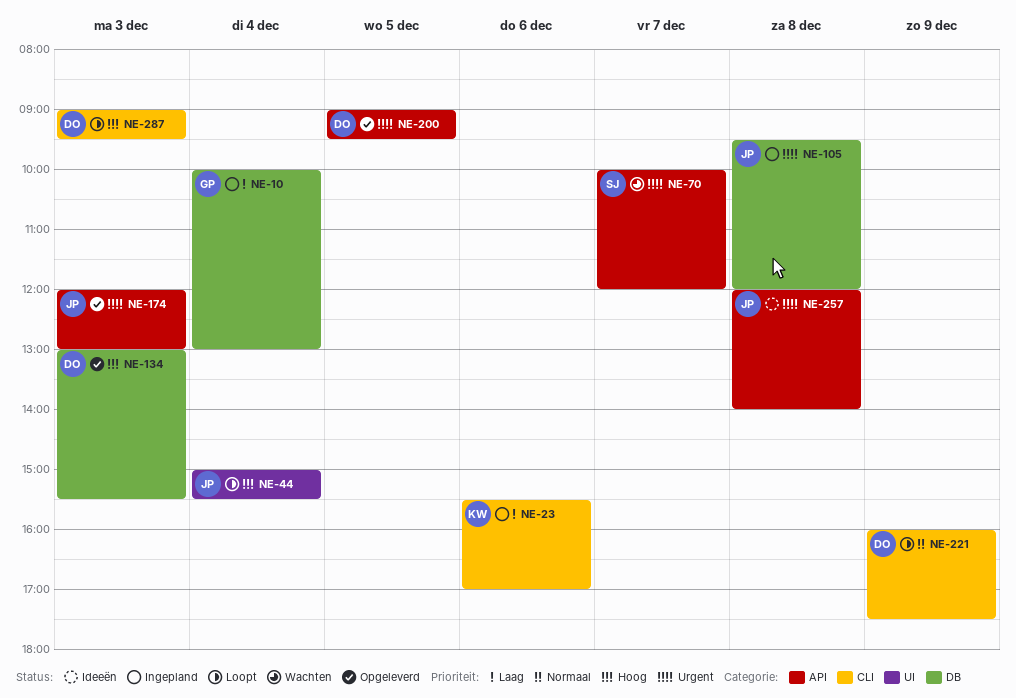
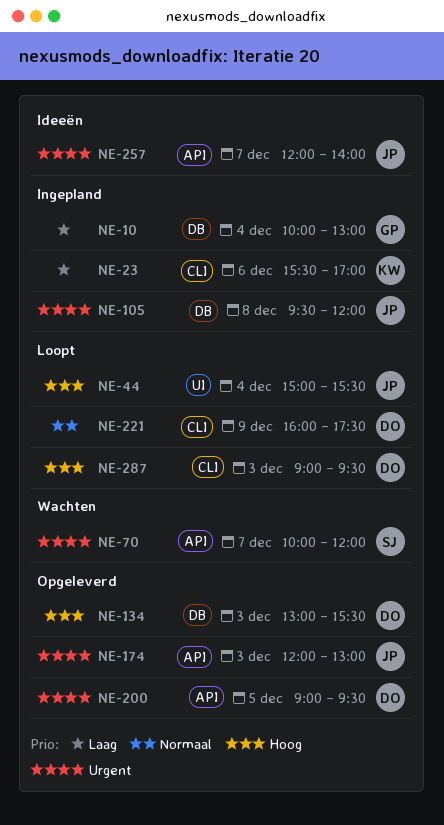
NE-257, day: Dec 8 -> Dec 7

